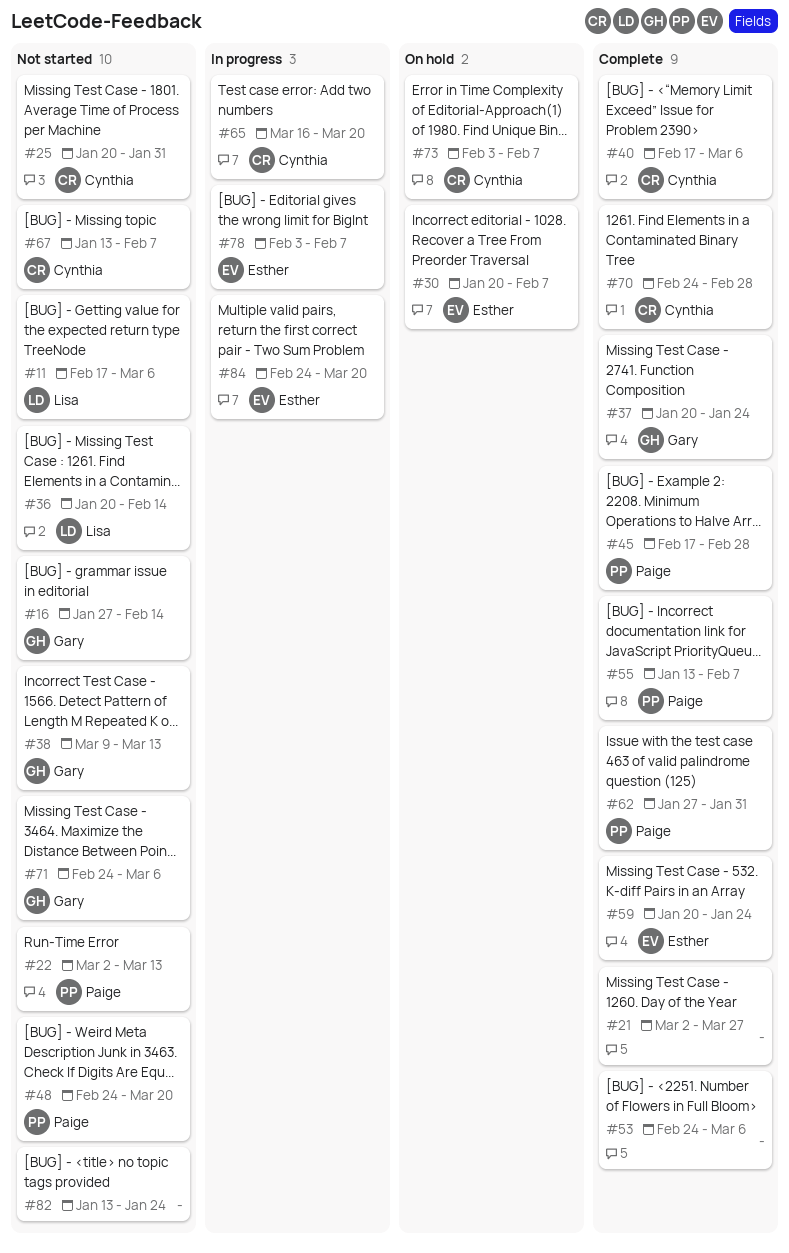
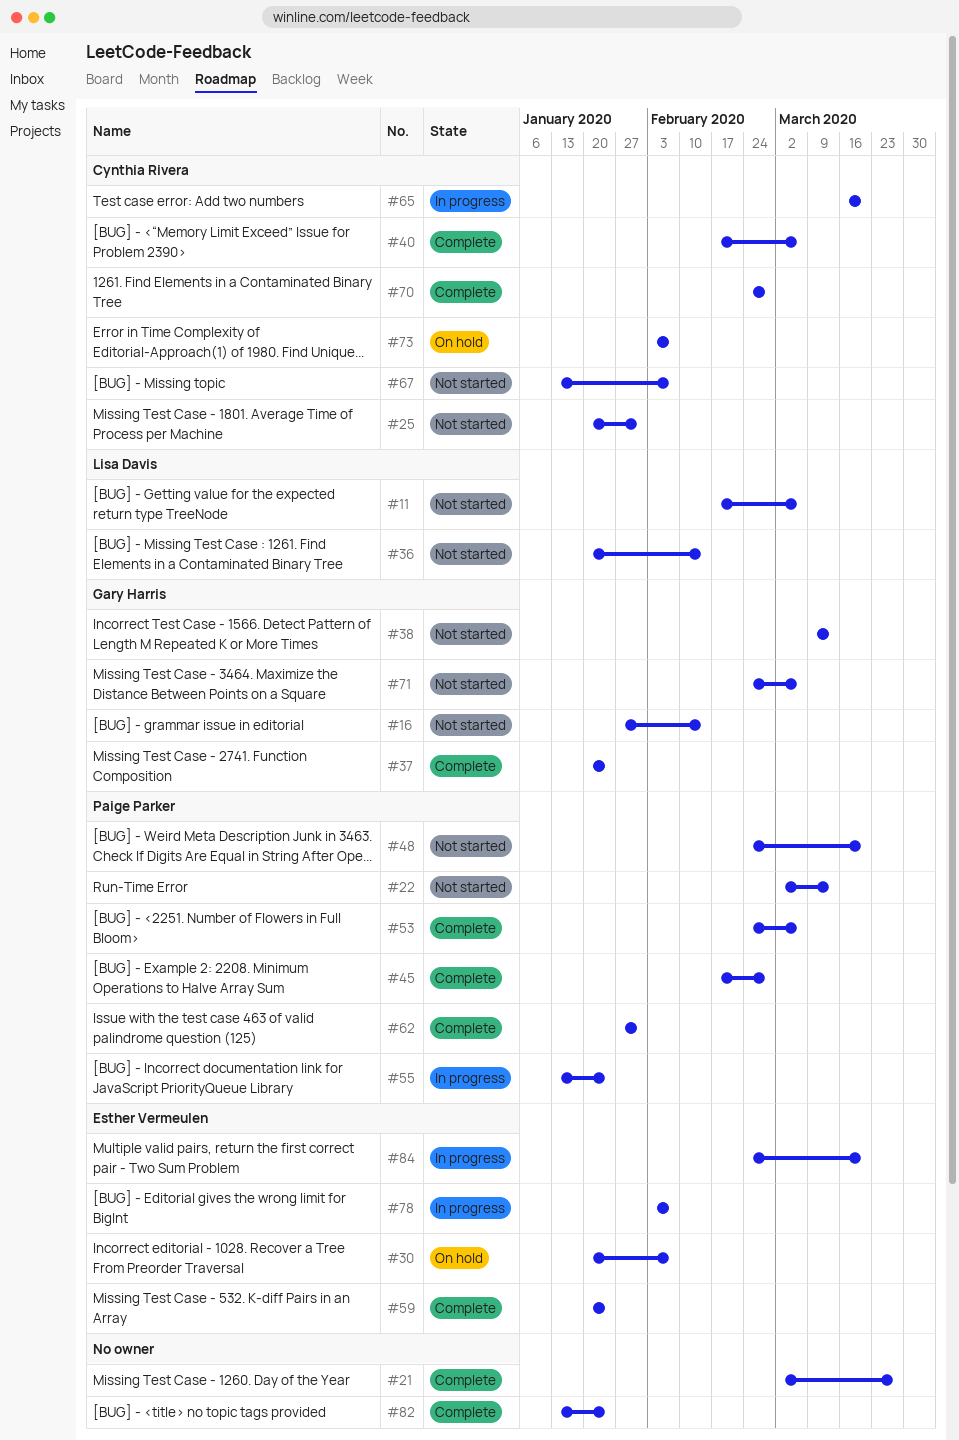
#53, owner: none -> Paige Parker
#55, status: Complete -> In progress
#55, due: Feb 7 -> Jan 24
#82, status: Not started -> Complete

